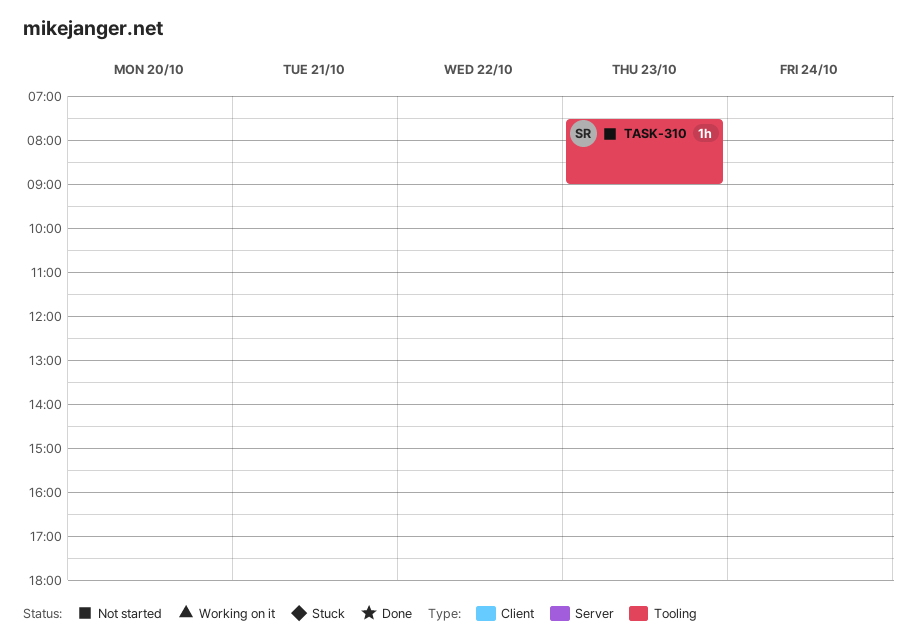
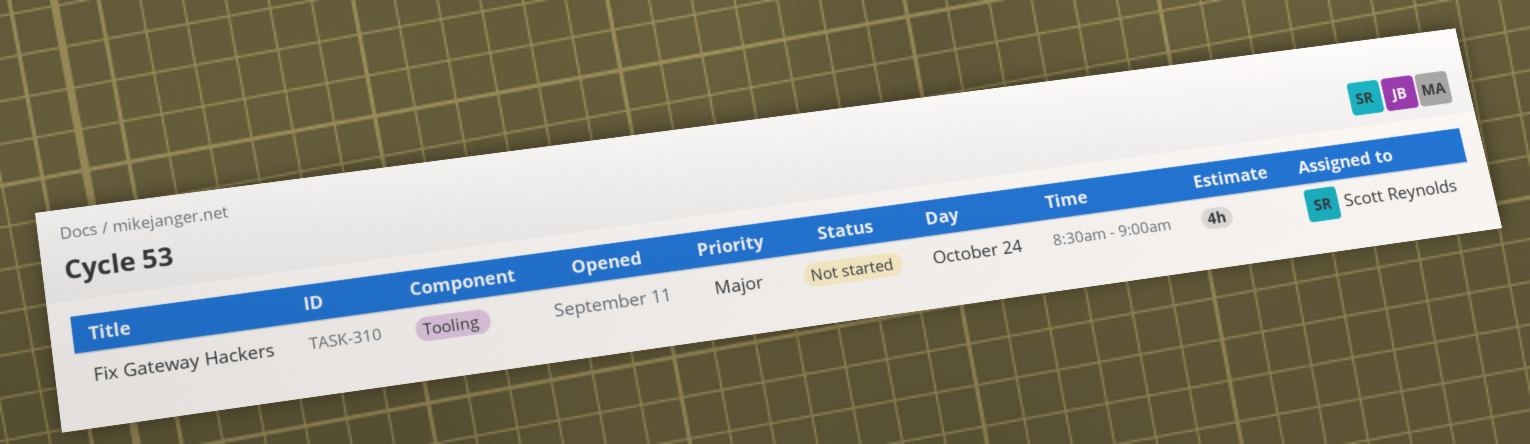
TASK-310, estimate: 1h -> 4h
TASK-310, day: Oct 23 -> Oct 24
TASK-310, begins: 07:30 -> 08:30

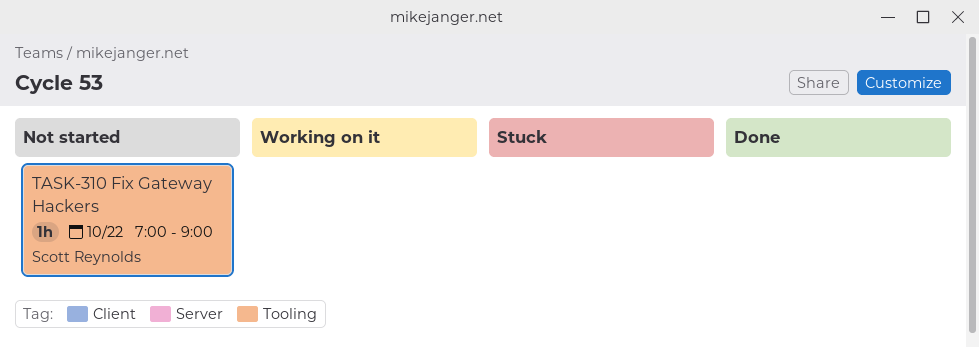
TASK-310, estimate: 4h -> 1h
TASK-310, day: Oct 24 -> Oct 22
TASK-310, begins: 08:30 -> 07:00

